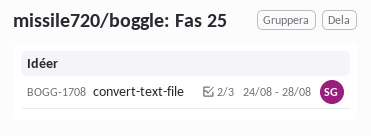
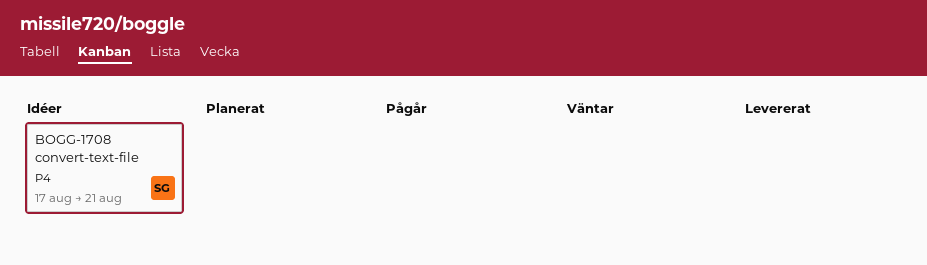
BOGG-1708, start: Aug 24 -> Aug 17
BOGG-1708, due: Aug 28 -> Aug 21

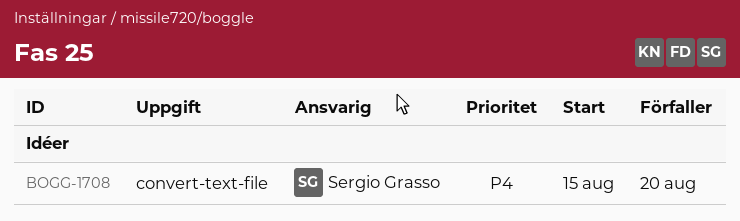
BOGG-1708, start: Aug 17 -> Aug 15
BOGG-1708, due: Aug 21 -> Aug 20

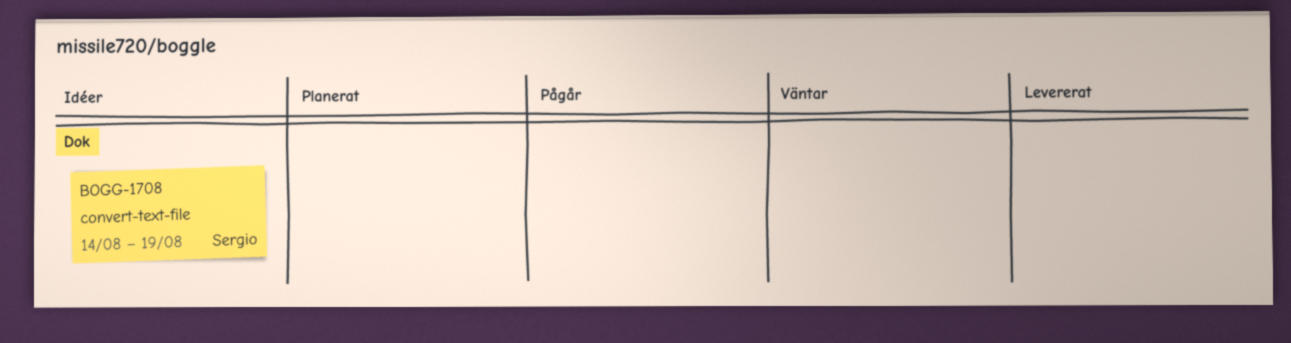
BOGG-1708, start: Aug 15 -> Aug 14
BOGG-1708, due: Aug 20 -> Aug 19

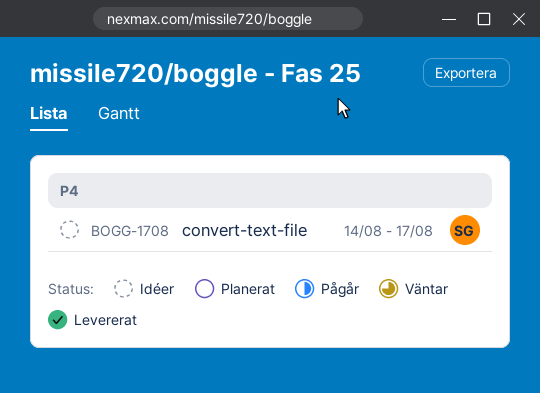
BOGG-1708, due: Aug 19 -> Aug 17

